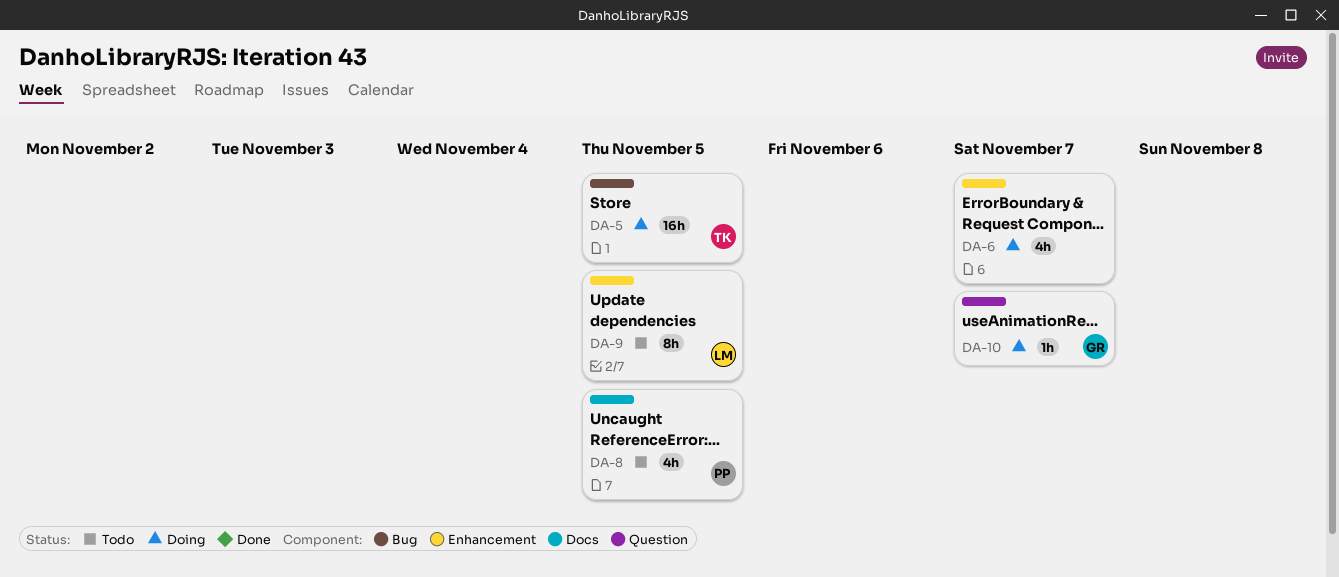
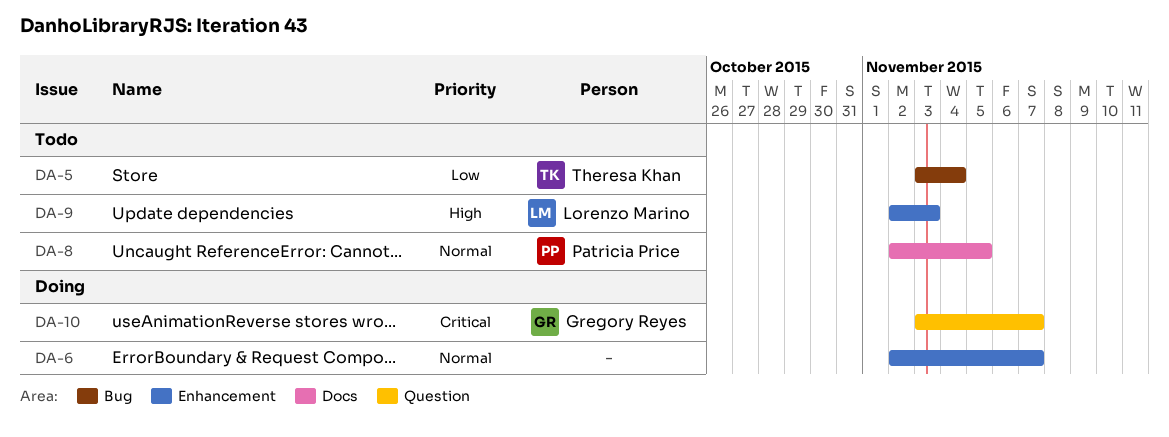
DA-5, status: Doing -> Todo
DA-5, due: Nov 5 -> Nov 4
DA-9, due: Nov 5 -> Nov 3

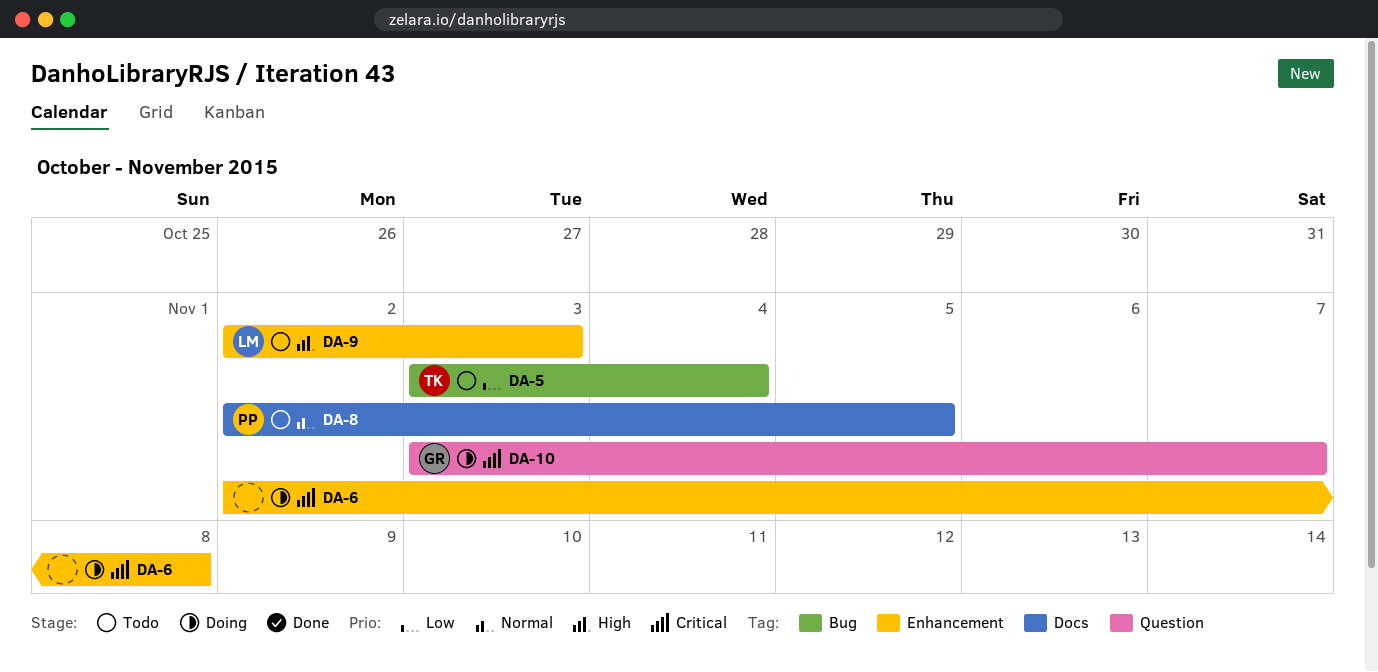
DA-6, priority: Normal -> Critical
DA-6, due: Nov 7 -> Nov 8

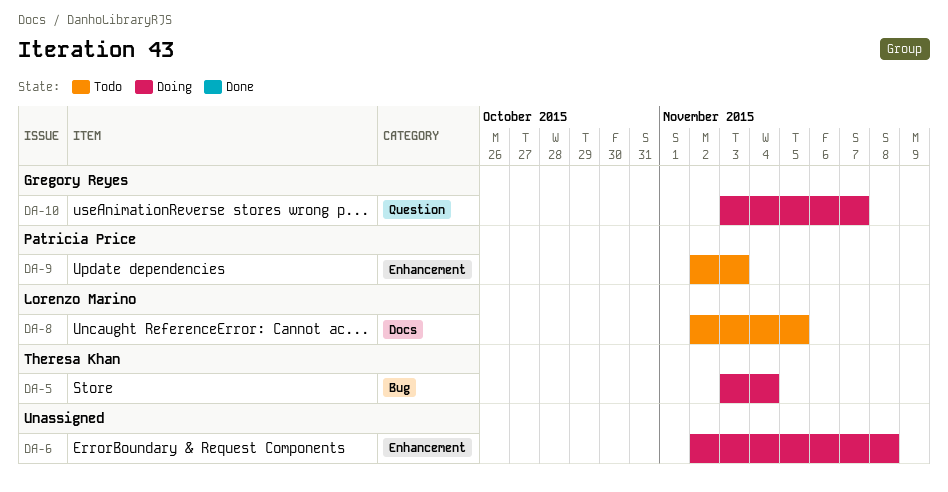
DA-5, status: Todo -> Doing
DA-8, owner: Patricia Price -> Lorenzo Marino
DA-9, owner: Lorenzo Marino -> Patricia Price

